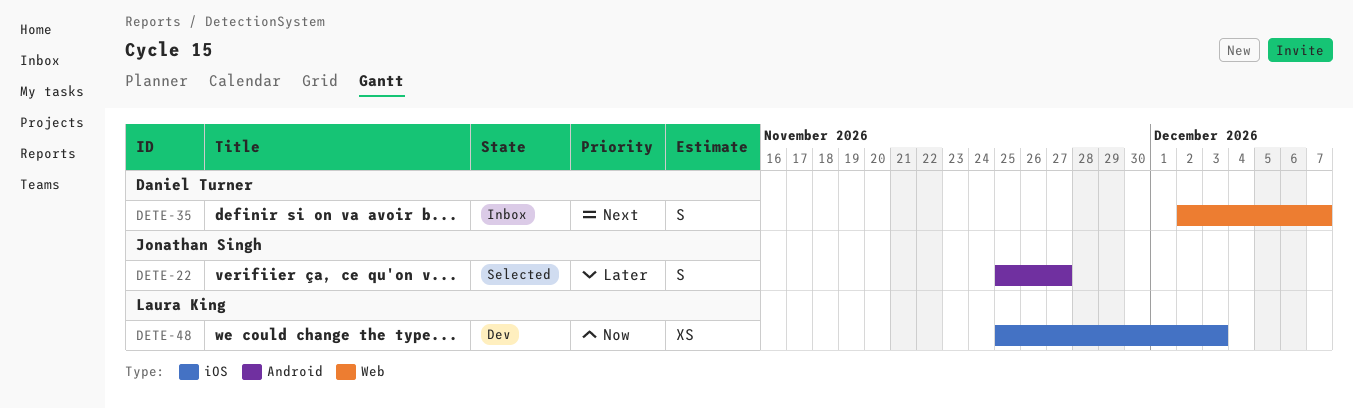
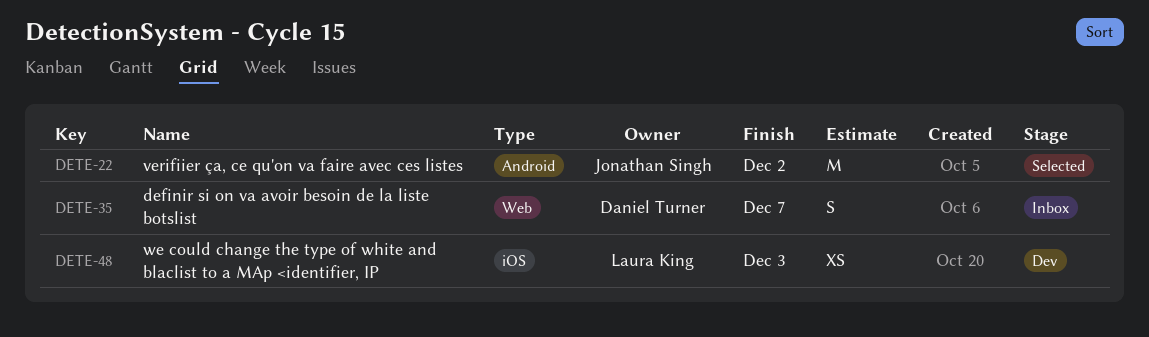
DETE-22, estimate: S -> M
DETE-22, due: Nov 27 -> Dec 2

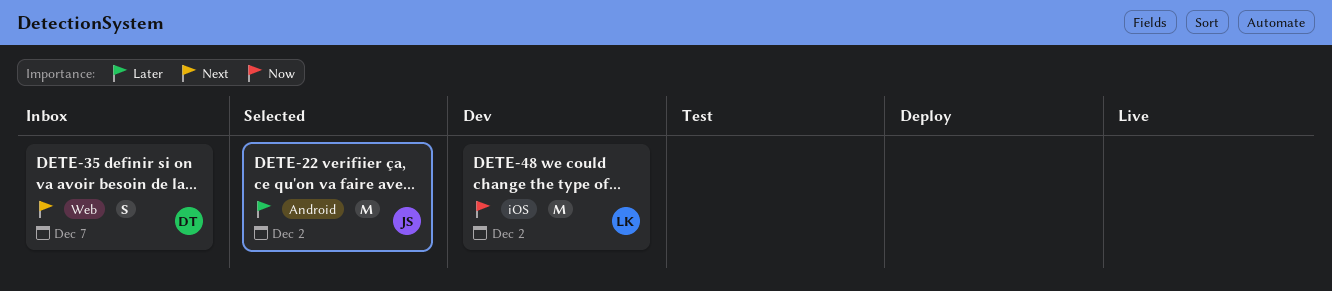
DETE-48, estimate: XS -> M
DETE-48, due: Dec 3 -> Dec 2

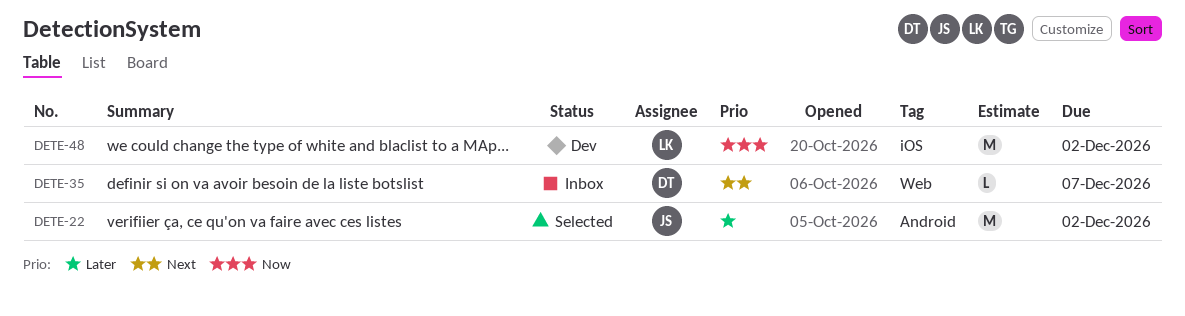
DETE-35, estimate: S -> L

